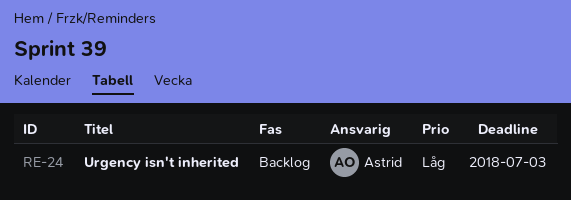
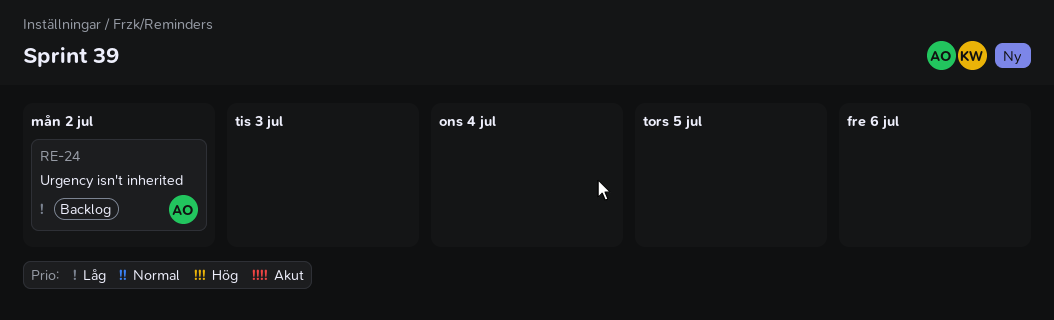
RE-24, due: Jul 3 -> Jul 2

